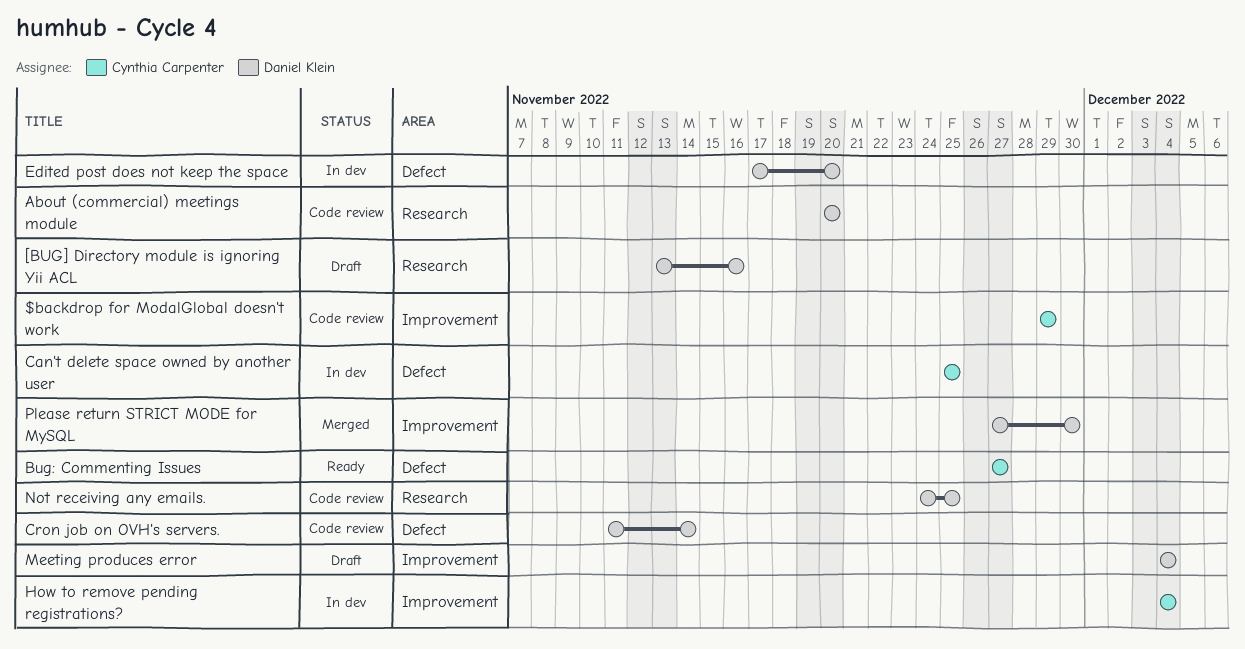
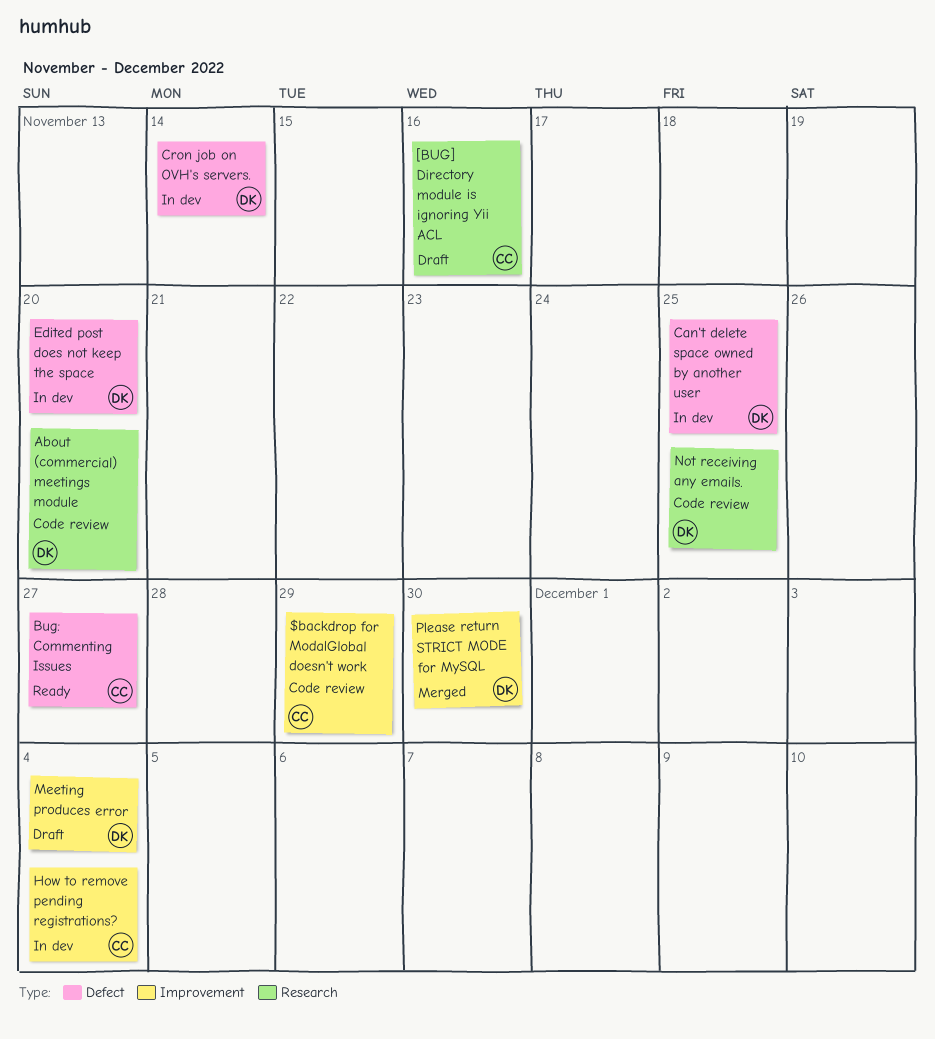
[BUG] Directory module is ignoring Yii ACL, owner: Daniel Klein -> Cynthia Carpenter
Can't delete space owned by another user, owner: Cynthia Carpenter -> Daniel Klein
Cron job on OVH's servers., status: Code review -> In dev

